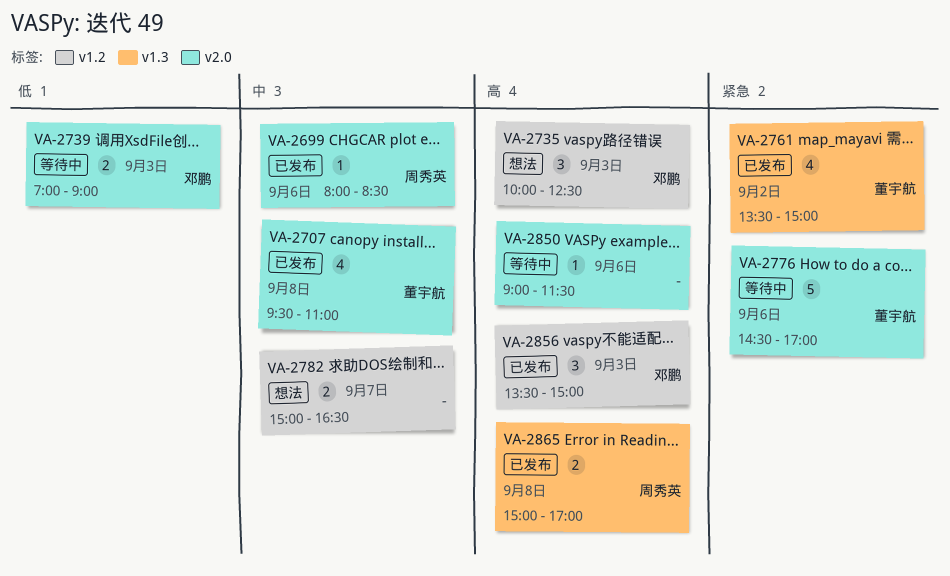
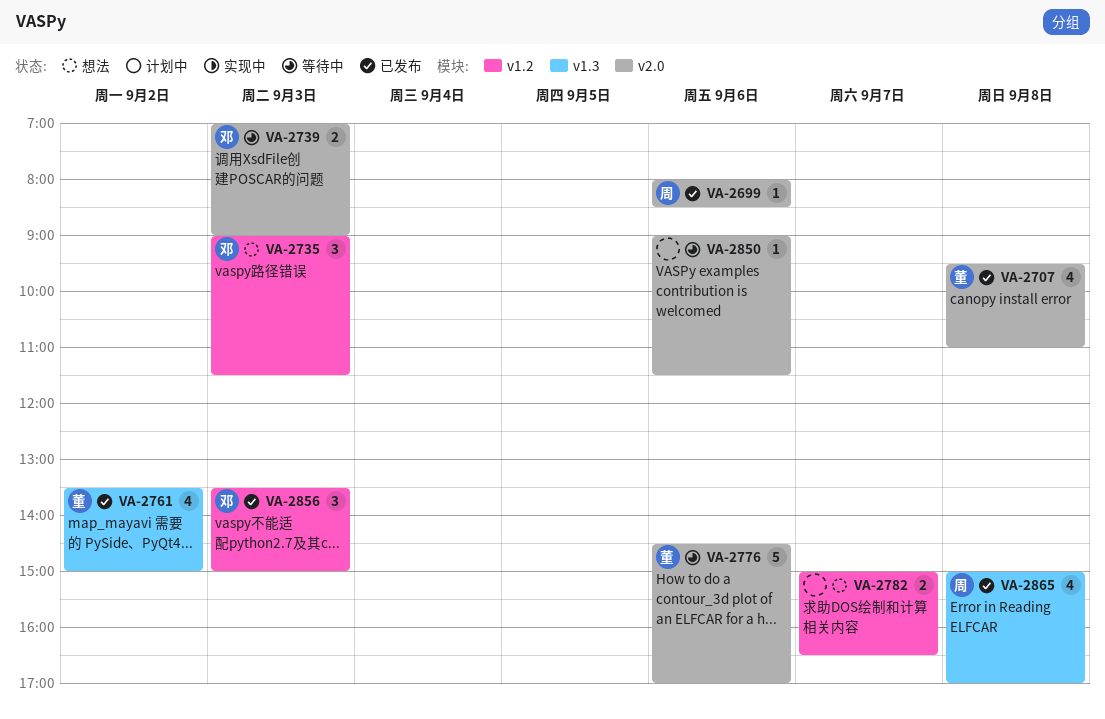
VA-2735, begins: 10:00 -> 09:00
VA-2735, ends: 12:30 -> 11:30
VA-2865, estimate: 2 -> 4

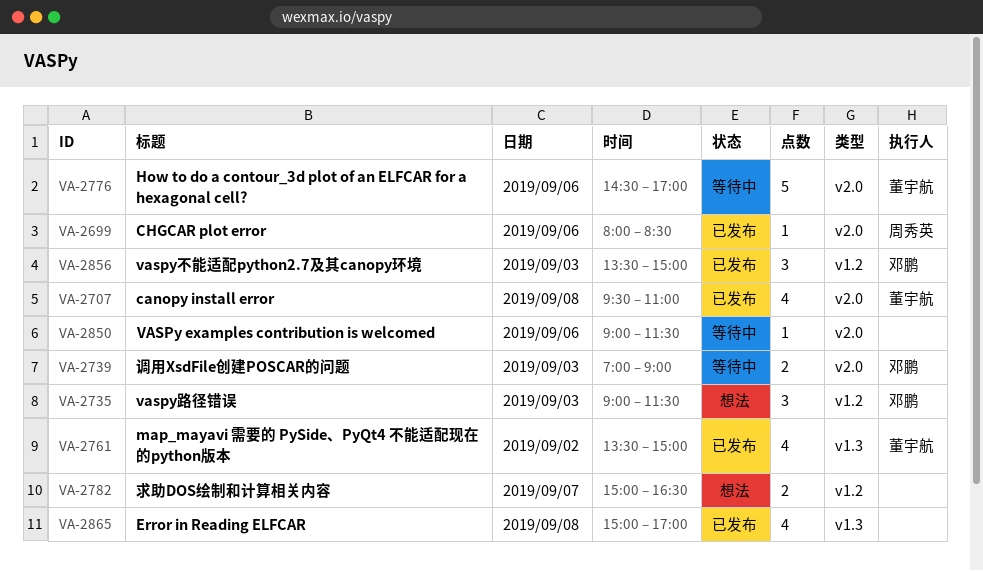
VA-2865, owner: 周秀英 -> none

